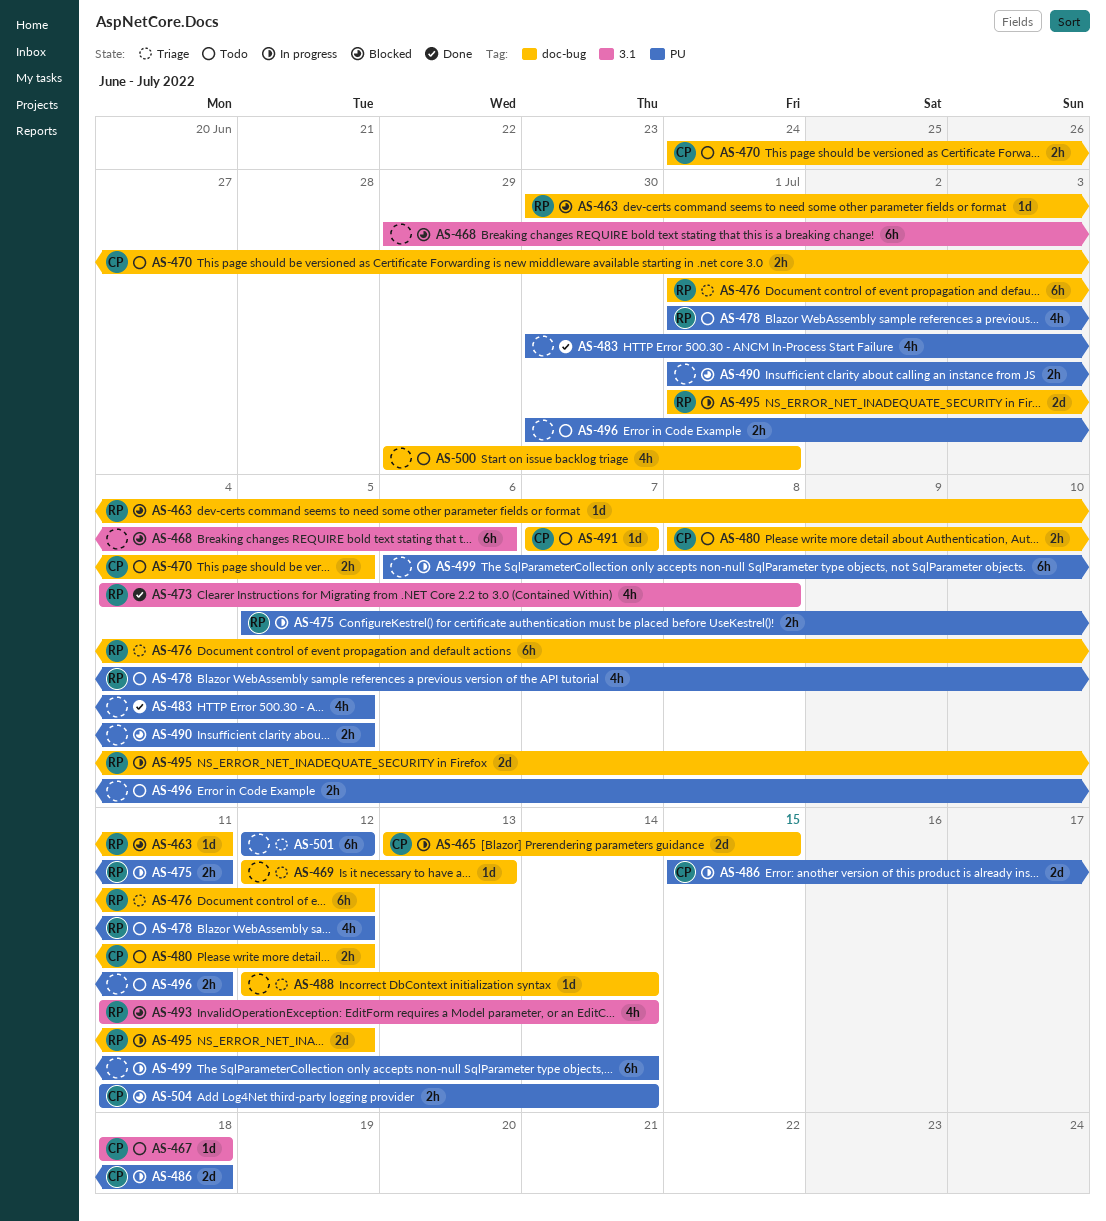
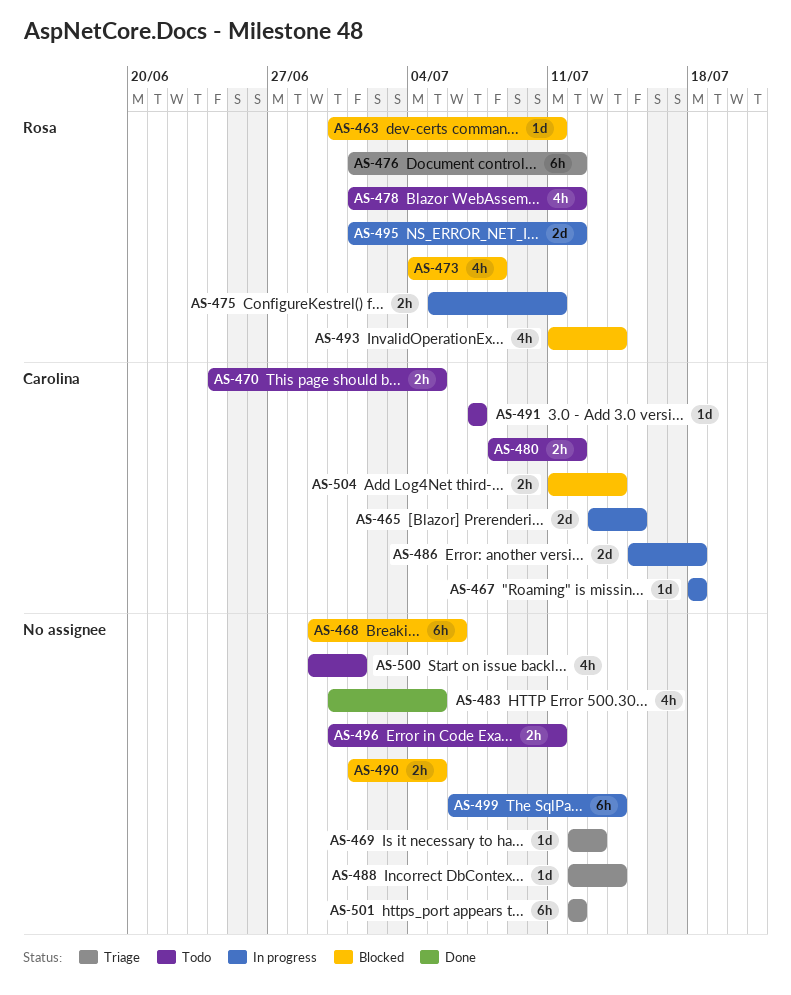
AS-467, status: Todo -> In progress
AS-473, status: Done -> Blocked

